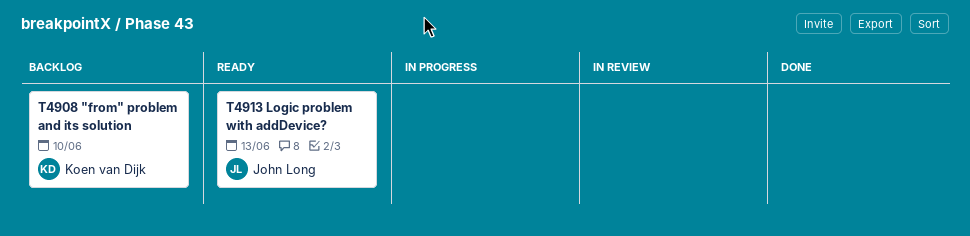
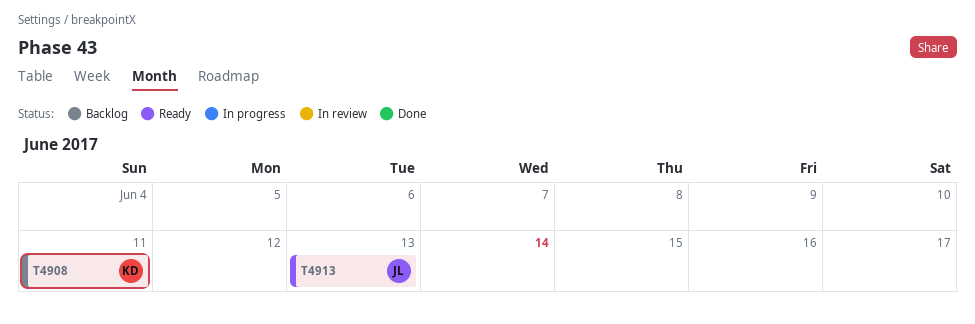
T4908, due: Jun 10 -> Jun 11

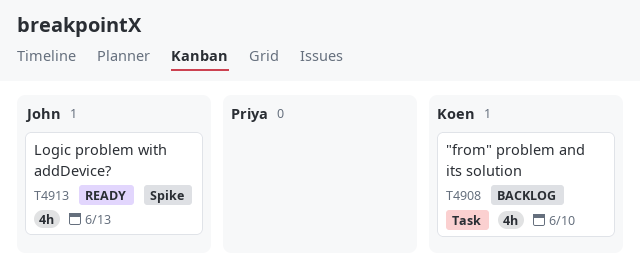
T4908, due: Jun 11 -> Jun 10

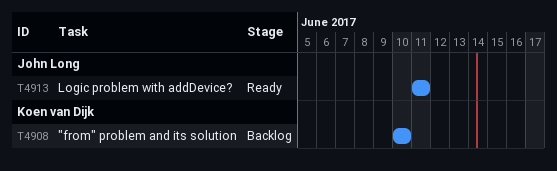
T4913, due: Jun 13 -> Jun 11

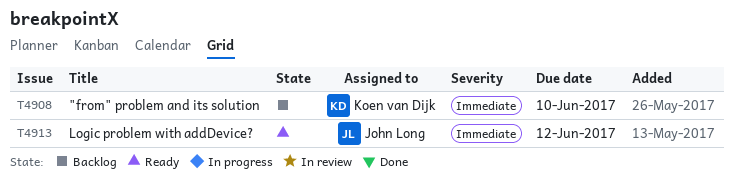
T4913, due: Jun 11 -> Jun 12

